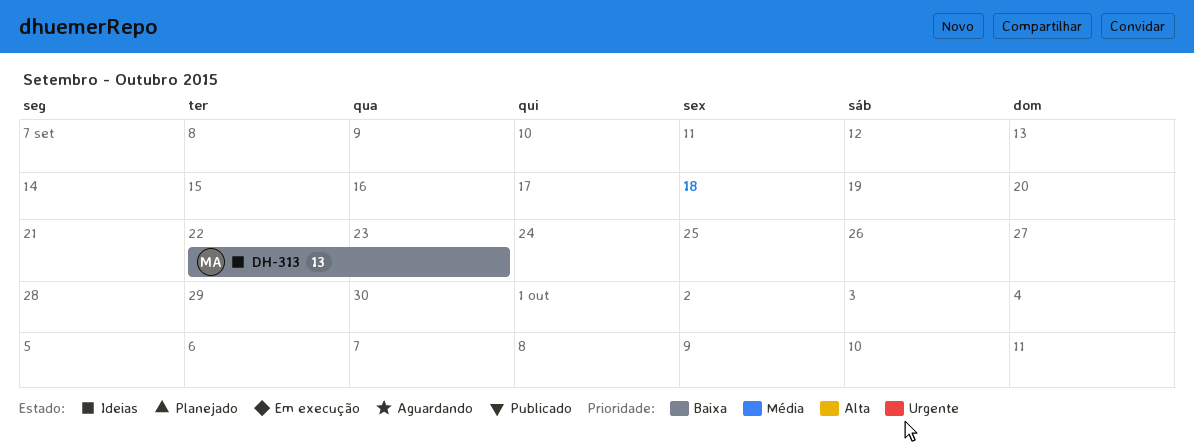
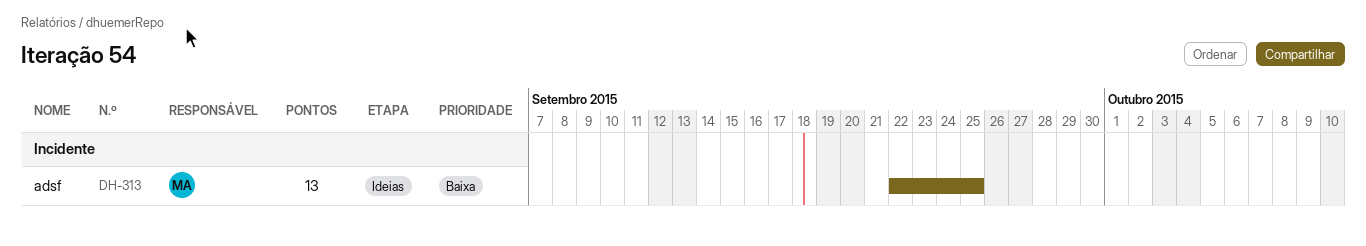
DH-313, due: Sep 23 -> Sep 25

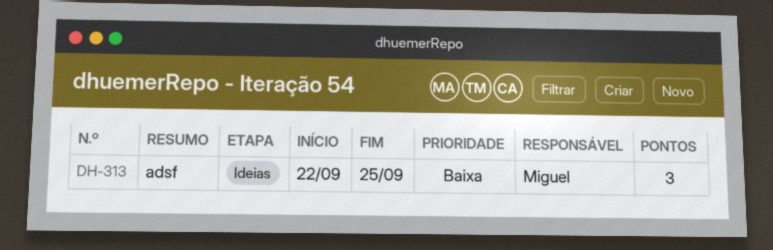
DH-313, estimate: 13 -> 3

